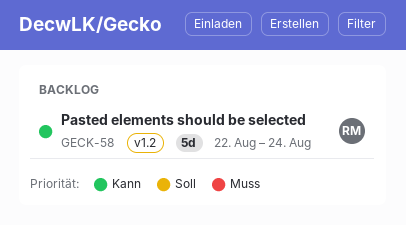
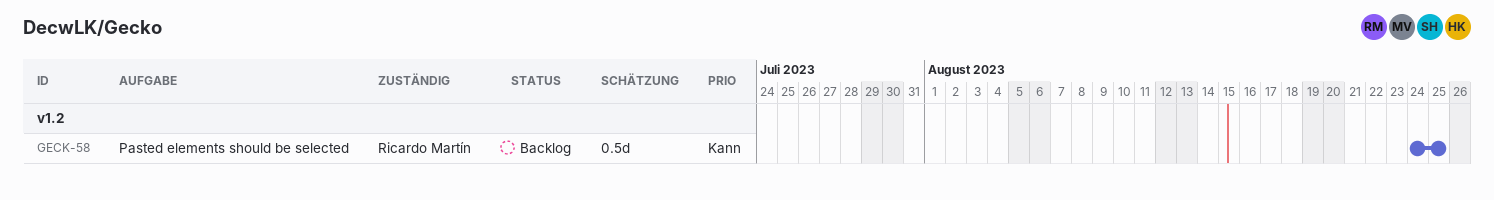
GECK-58, estimate: 5d -> 0.5d
GECK-58, start: Aug 22 -> Aug 24
GECK-58, due: Aug 24 -> Aug 25

